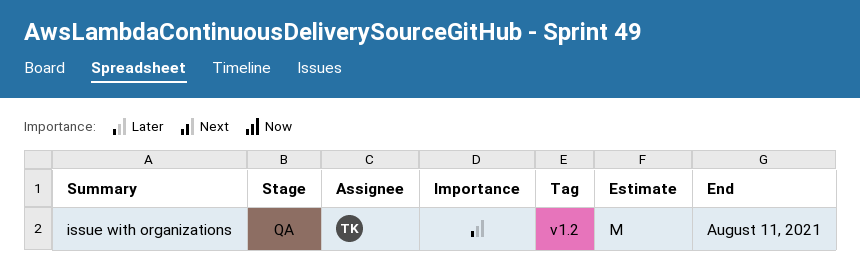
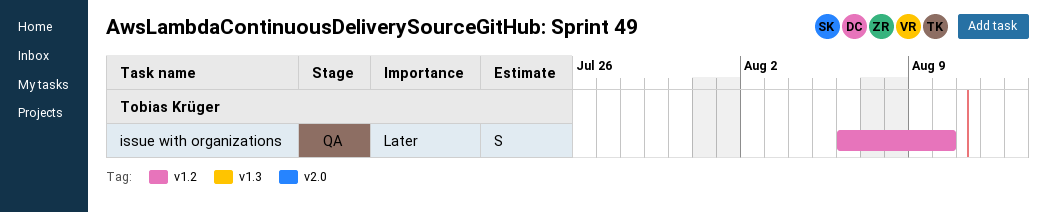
issue with organizations, estimate: M -> S
issue with organizations, due: Aug 11 -> Aug 10

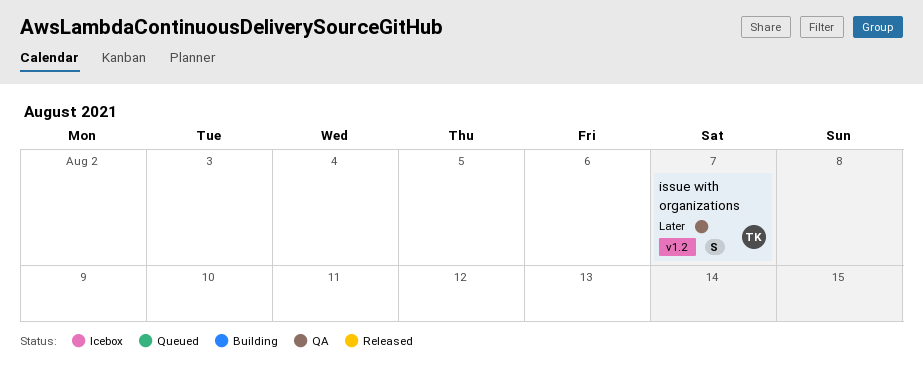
issue with organizations, due: Aug 10 -> Aug 7

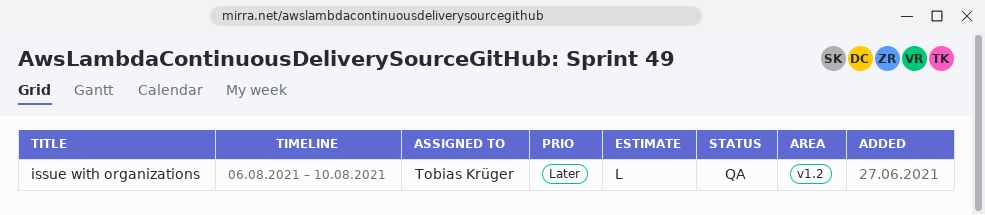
issue with organizations, estimate: S -> L
issue with organizations, due: Aug 7 -> Aug 10

